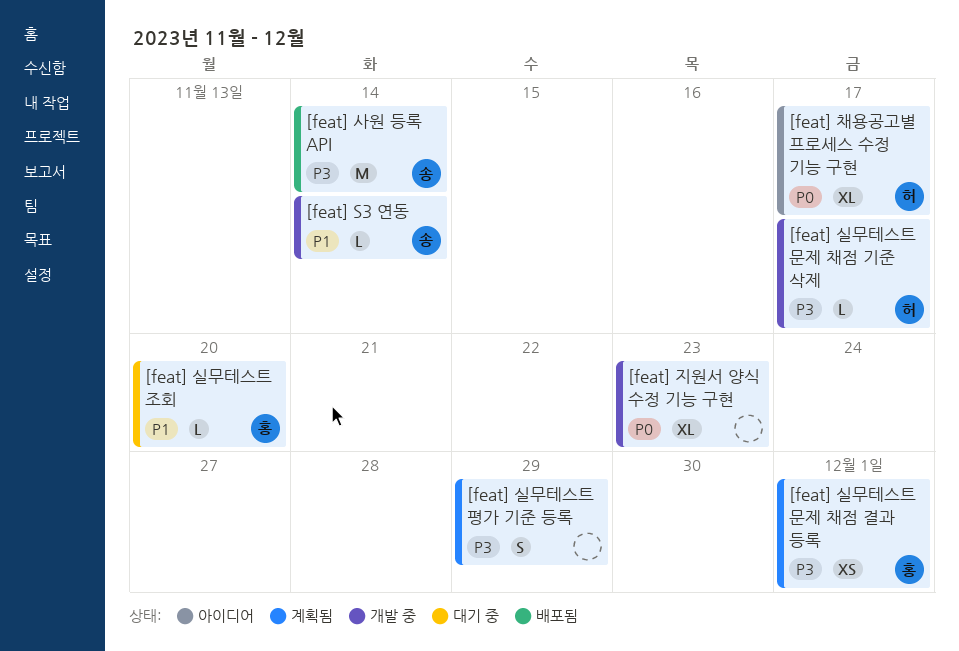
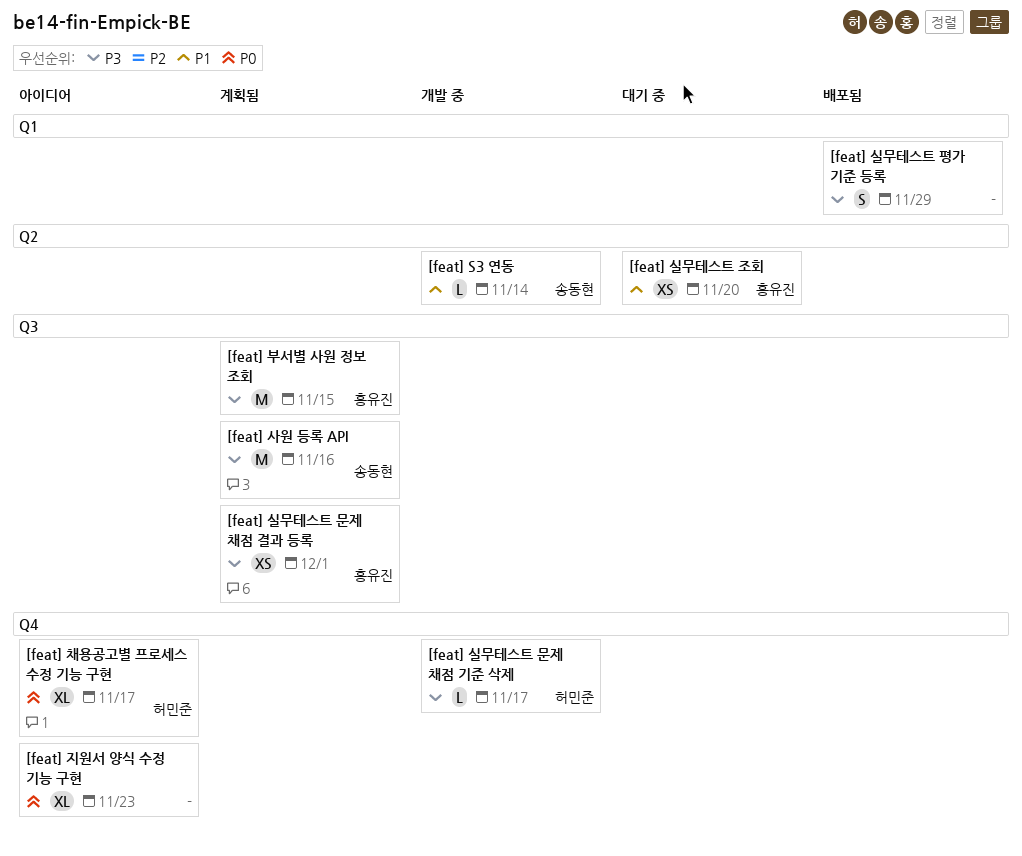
[feat] 부서별 사원 정보 조회: none -> present
[feat] 사원 등록 API, status: 배포됨 -> 계획됨
[feat] 사원 등록 API, due: Nov 14 -> Nov 16
[feat] 실무테스트 조회, estimate: L -> XS
[feat] 실무테스트 평가 기준 등록, status: 계획됨 -> 배포됨
[feat] 지원서 양식 수정 기능 구현, status: 개발 중 -> 아이디어

